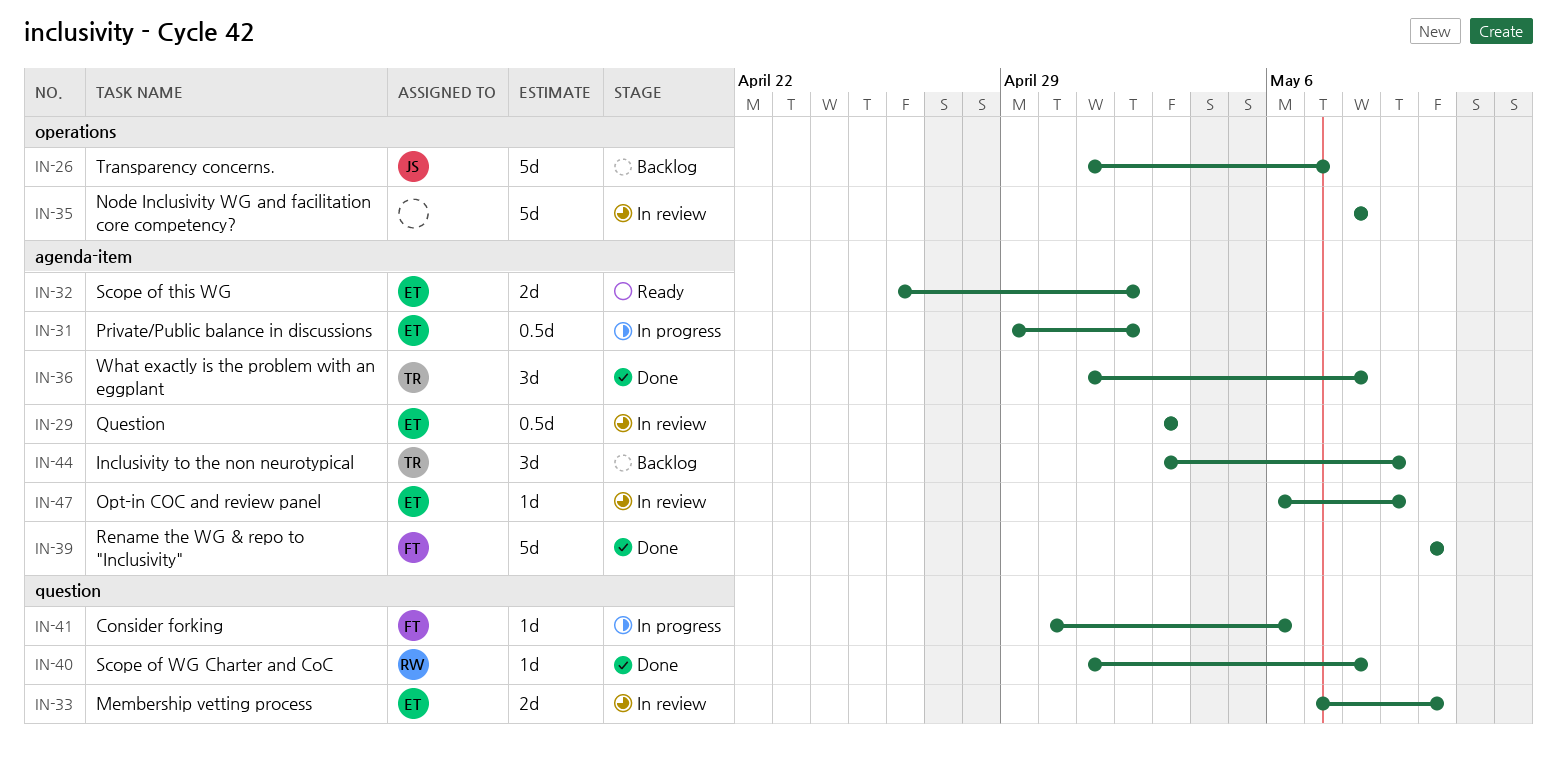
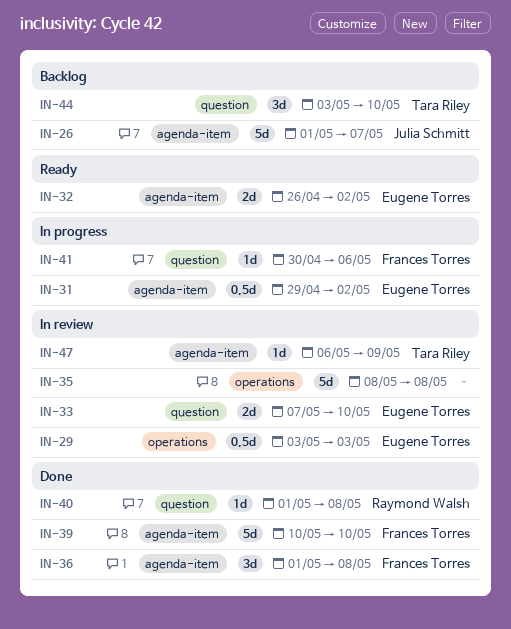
IN-26, label: operations -> agenda-item
IN-29, label: agenda-item -> operations
IN-36, owner: Tara Riley -> Frances Torres
IN-44, label: agenda-item -> question
IN-44, due: May 9 -> May 10
IN-47, owner: Eugene Torres -> Tara Riley

